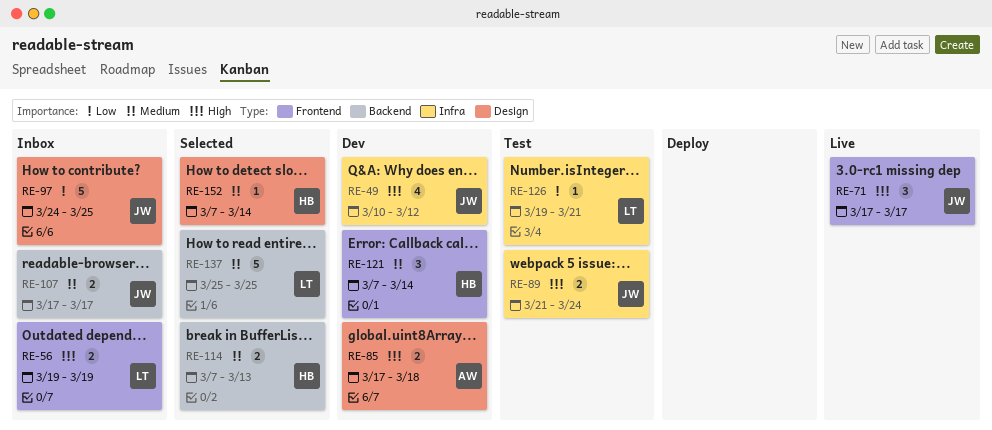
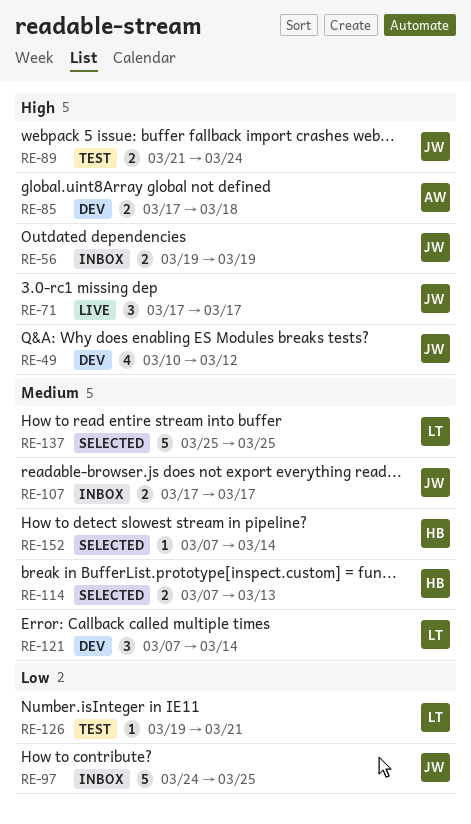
RE-56, owner: LT -> JW
RE-121, owner: HB -> LT

